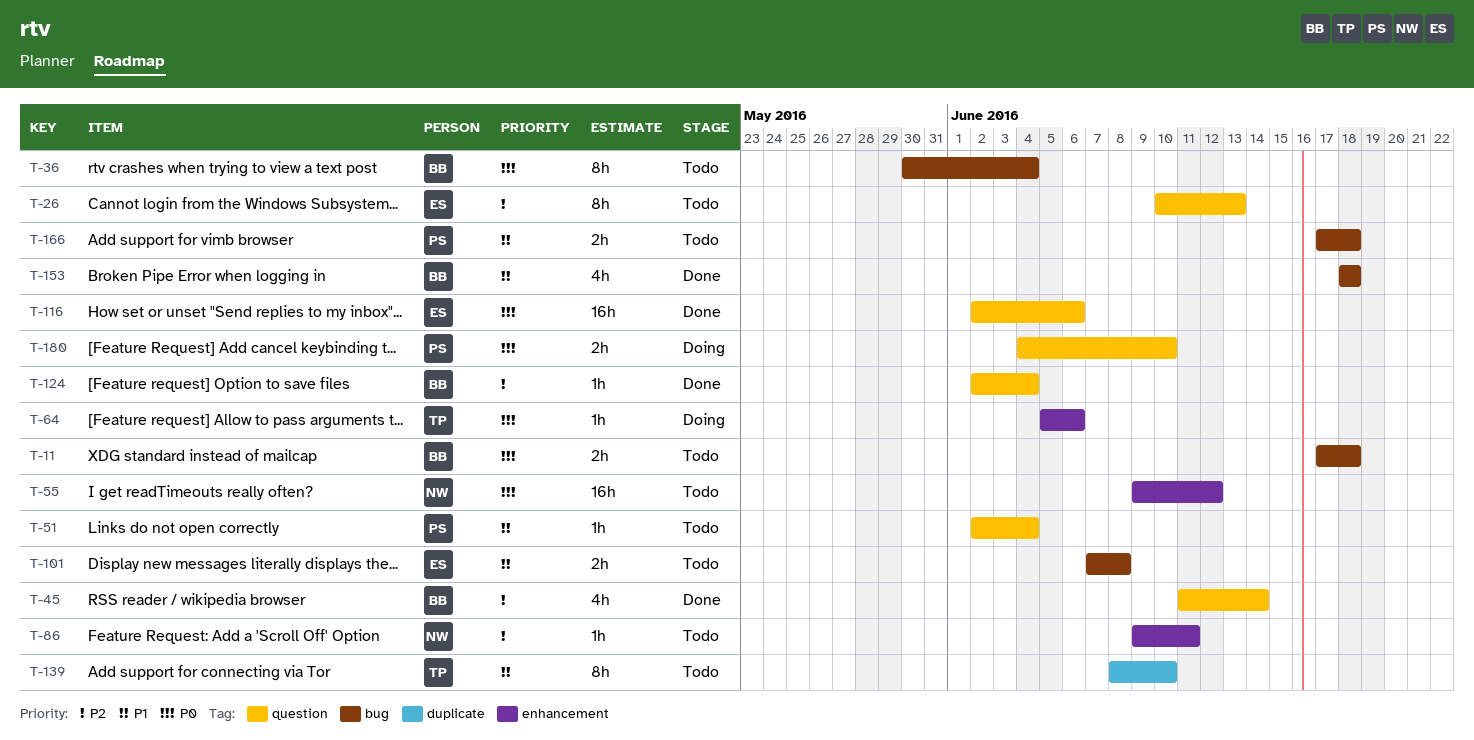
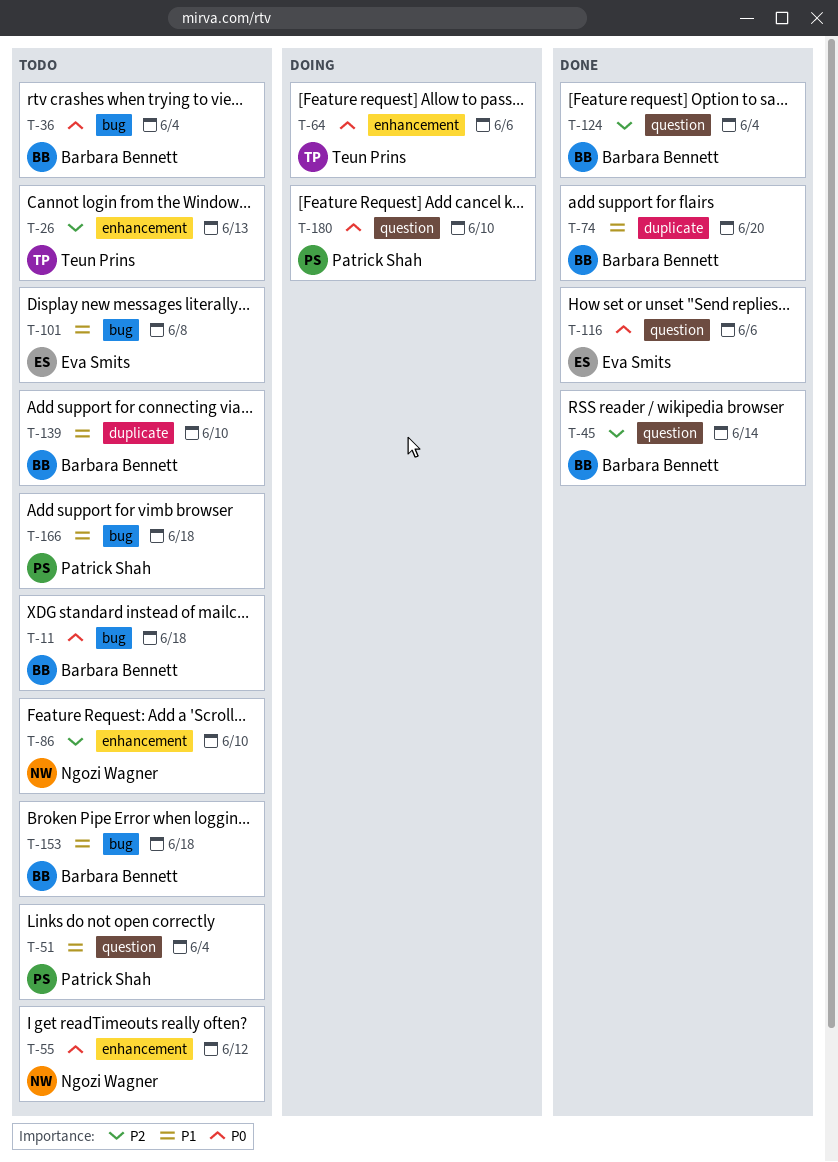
T-26, owner: Eva Smits -> Teun Prins
T-26, label: question -> enhancement
T-74: none -> present
T-86, due: Jun 11 -> Jun 10
T-139, owner: Teun Prins -> Barbara Bennett
T-153, status: Done -> Todo

